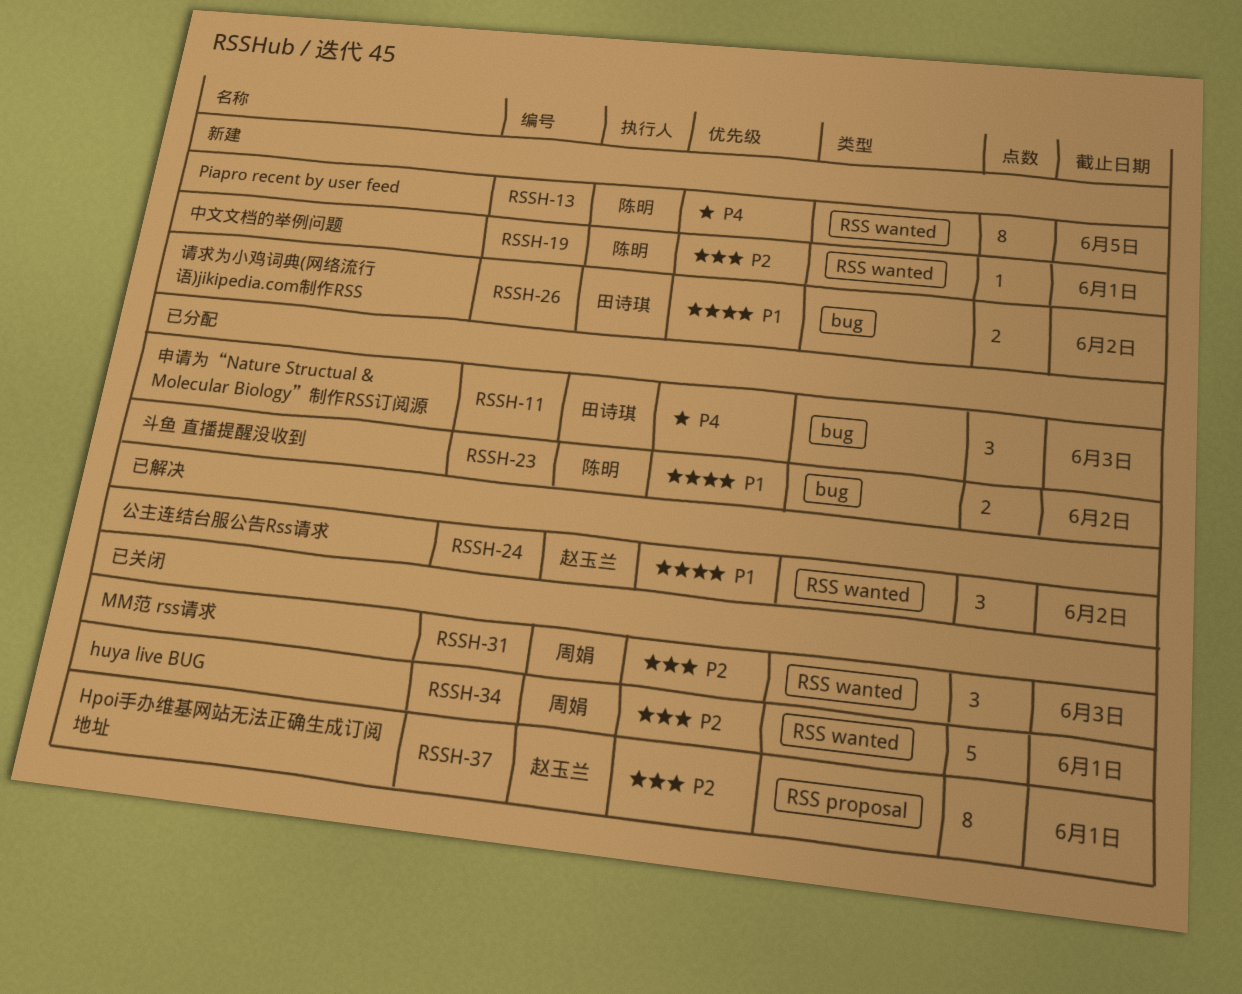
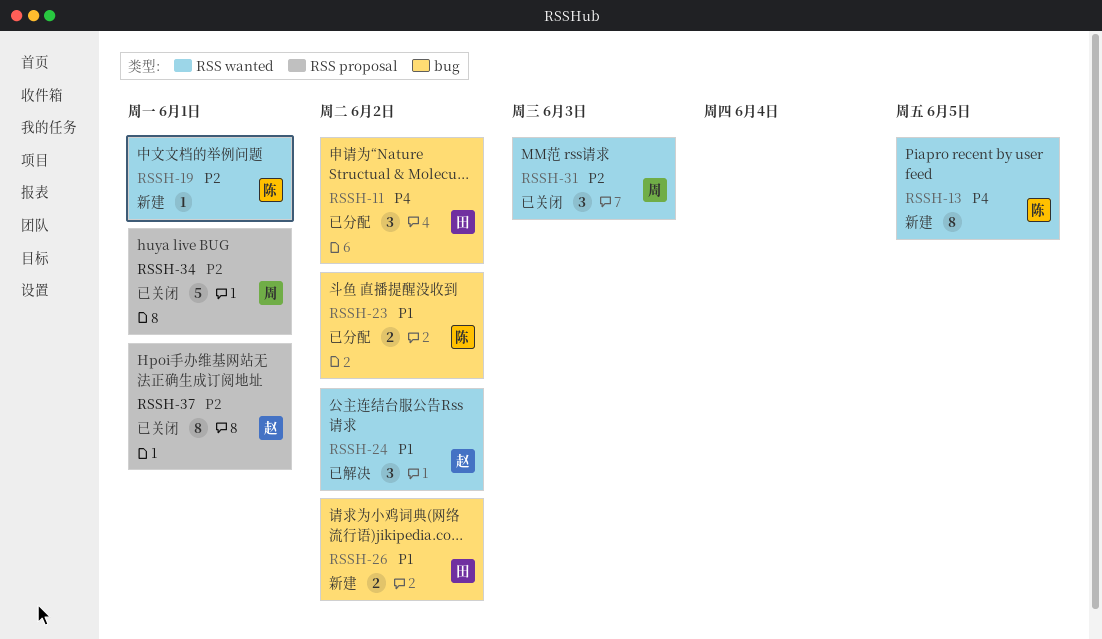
RSSH-11, due: Jun 3 -> Jun 2
RSSH-34, label: RSS wanted -> RSS proposal

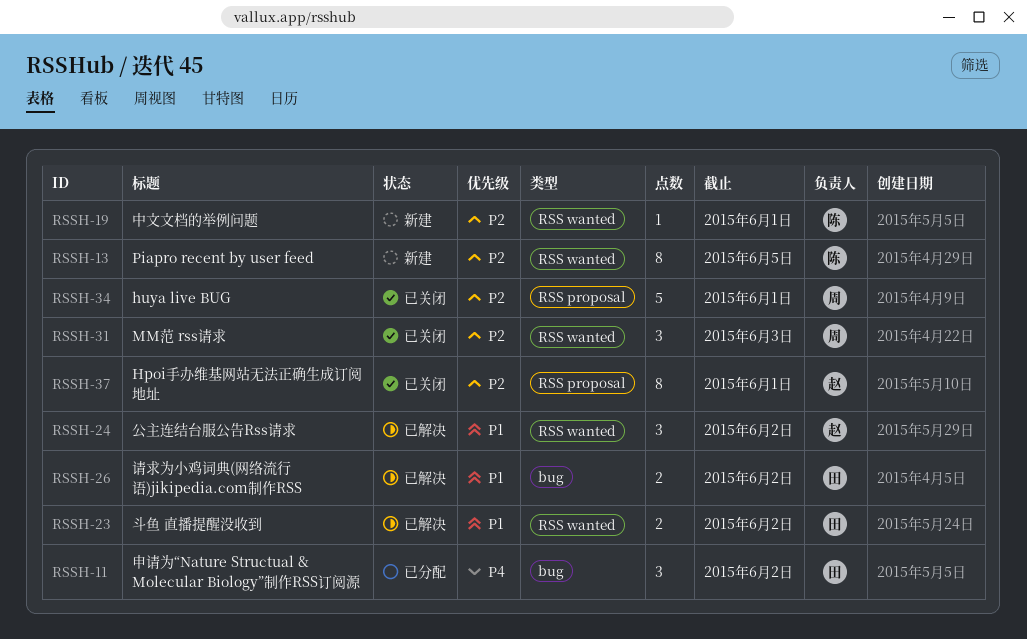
RSSH-13, priority: P4 -> P2
RSSH-23, status: 已分配 -> 已解决
RSSH-23, owner: 陈 -> 田
RSSH-23, label: bug -> RSS wanted
RSSH-26, status: 新建 -> 已解决

